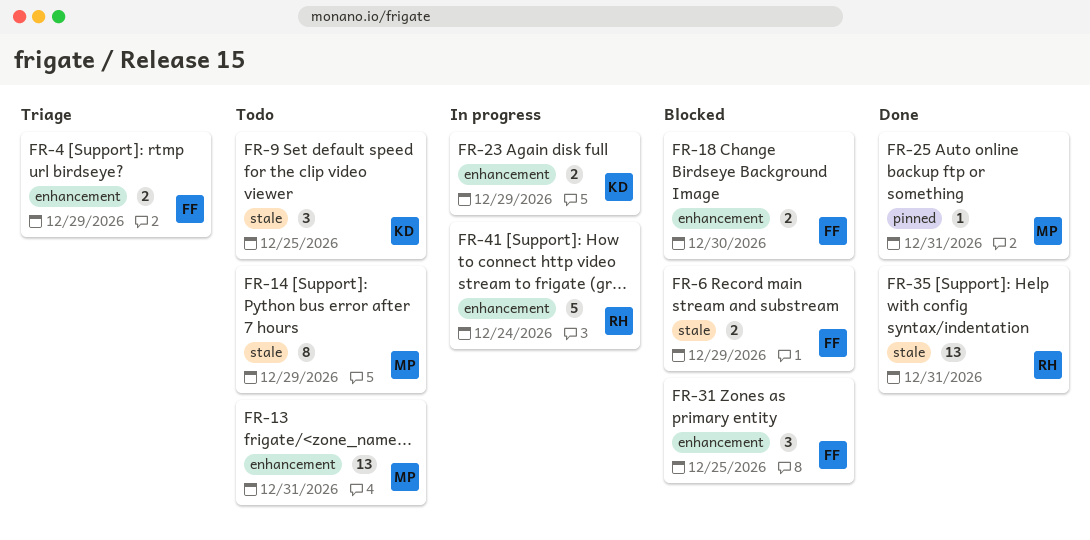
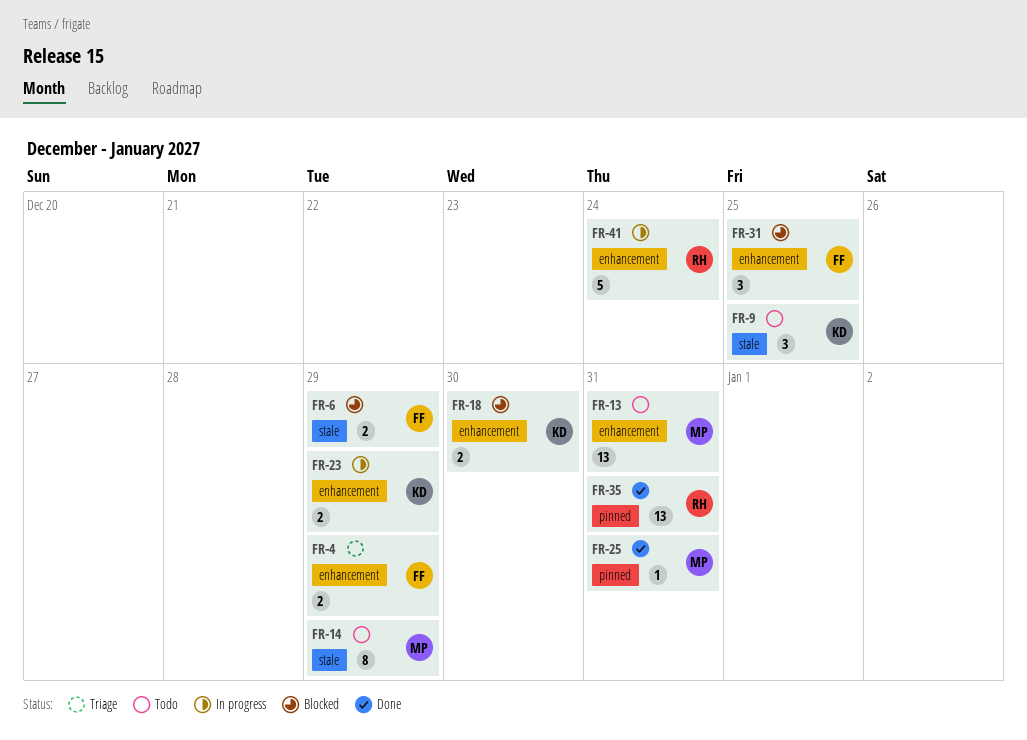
FR-18, owner: FF -> KD
FR-35, label: stale -> pinned

